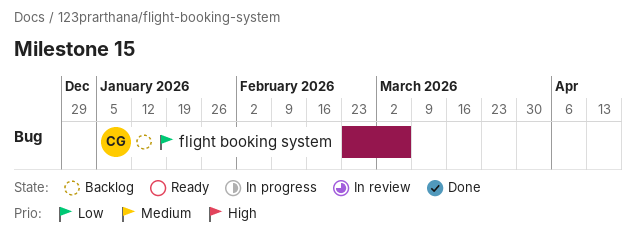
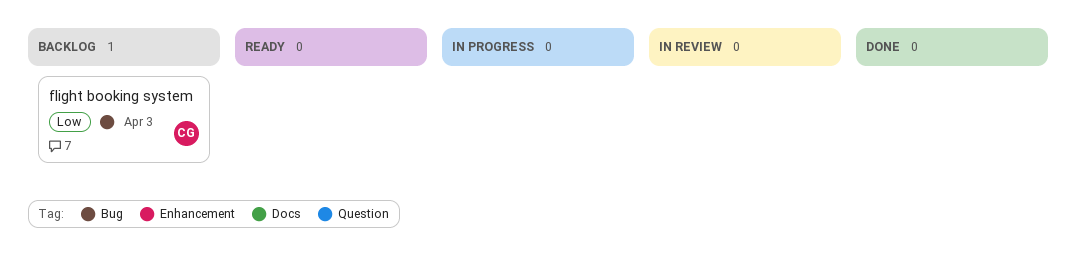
flight booking system, due: Mar 6 -> Apr 3

